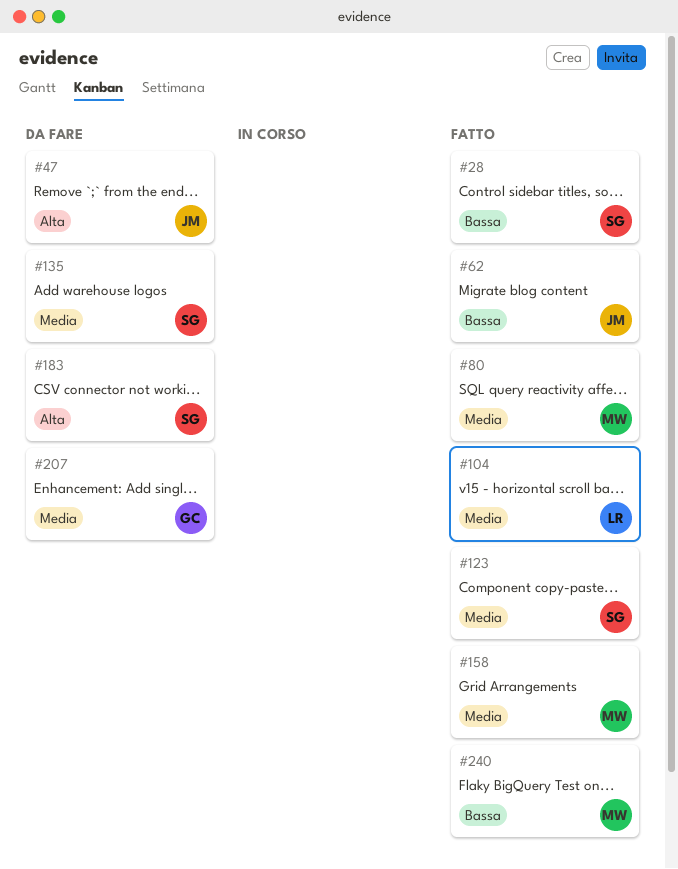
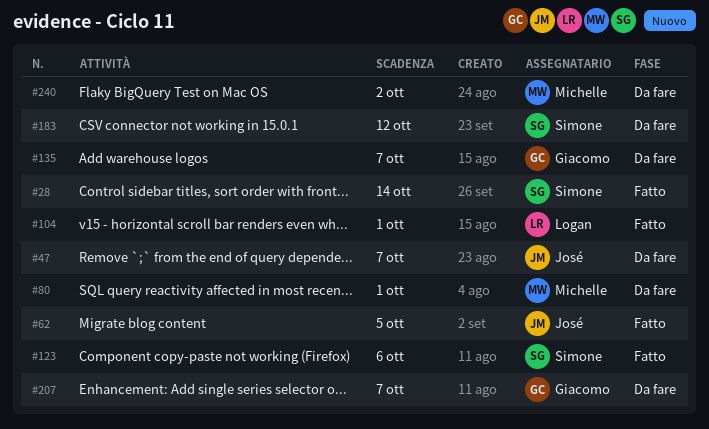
#80, status: Fatto -> Da fare
#135, owner: Simone -> Giacomo
#158: present -> none
#240, status: Fatto -> Da fare

